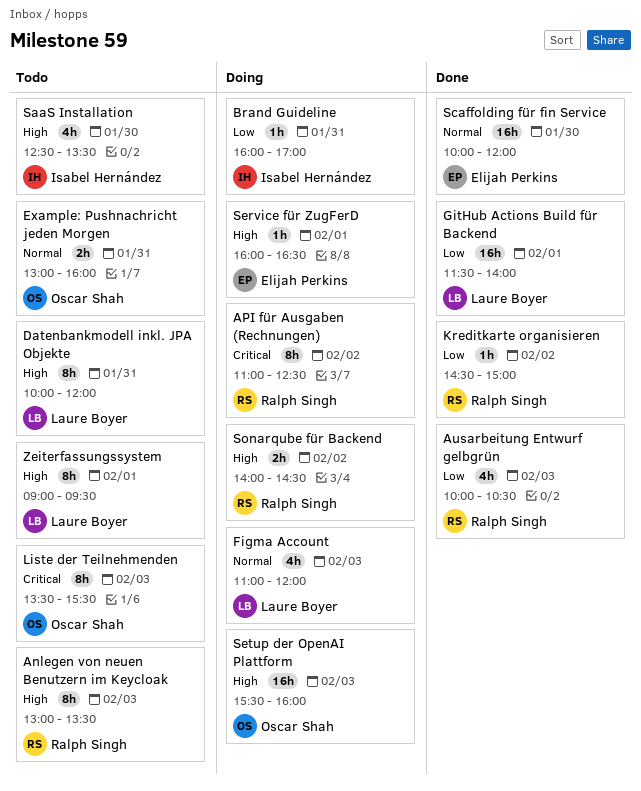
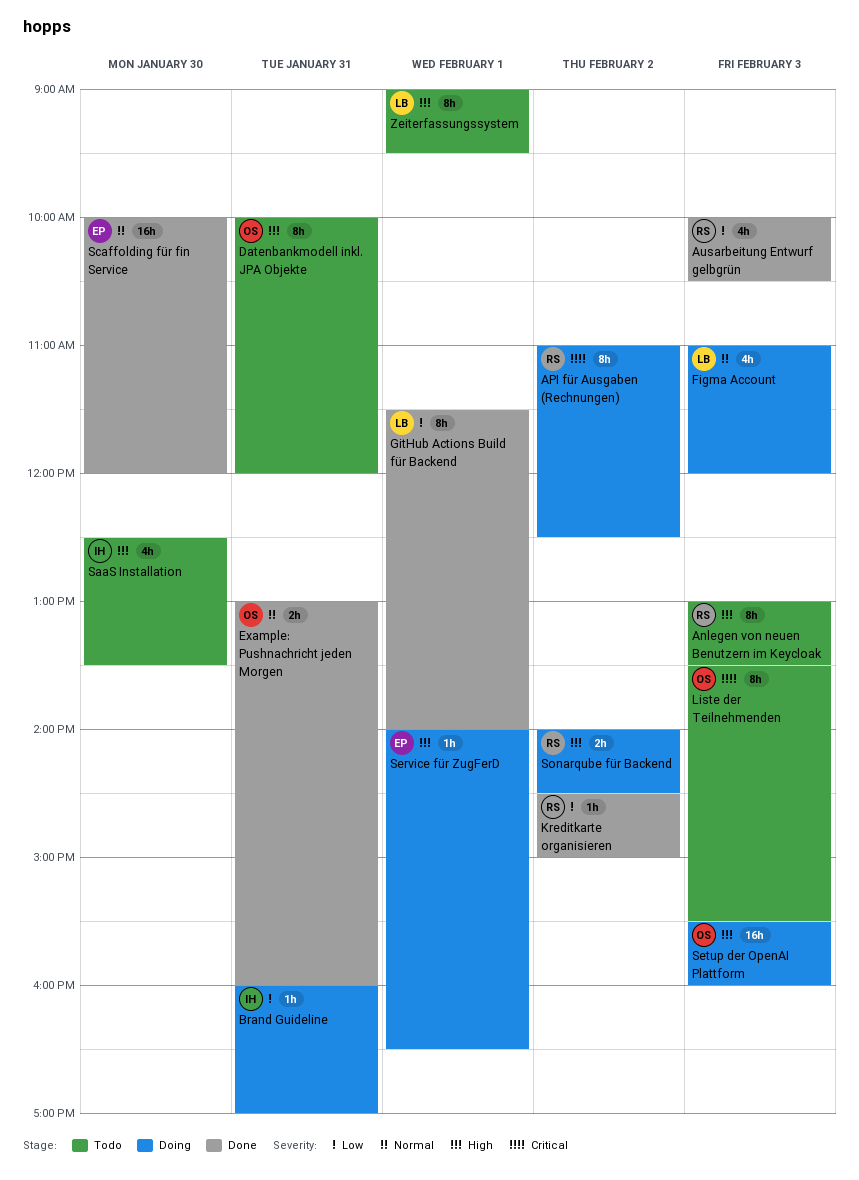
Datenbankmodell inkl. JPA Objekte, owner: Laure Boyer -> Oscar Shah
Example: Pushnachricht jeden Morgen, status: Todo -> Done
GitHub Actions Build für Backend, estimate: 16h -> 8h
Service für ZugFerD, begins: 16:00 -> 14:00

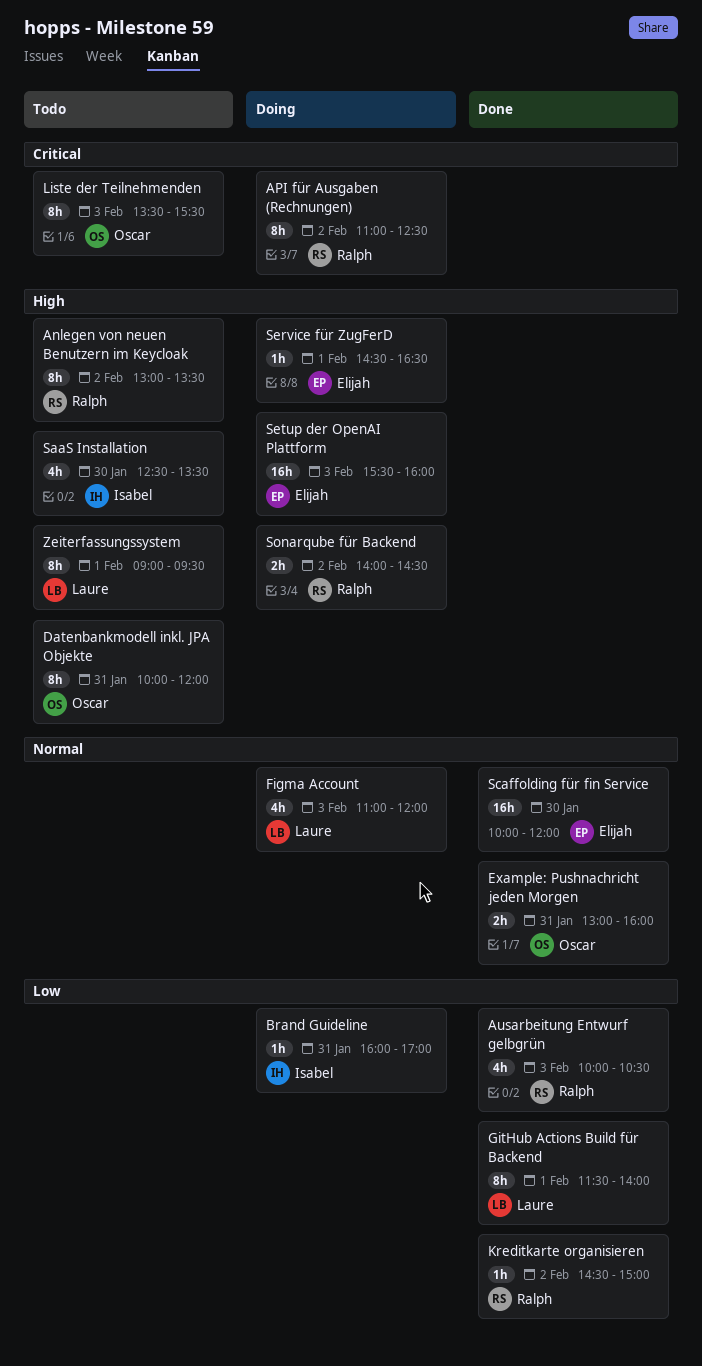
Anlegen von neuen Benutzern im Keycloak, day: Feb 3 -> Feb 2
Service für ZugFerD, begins: 14:00 -> 14:30
Setup der OpenAI Plattform, owner: Oscar -> Elijah

